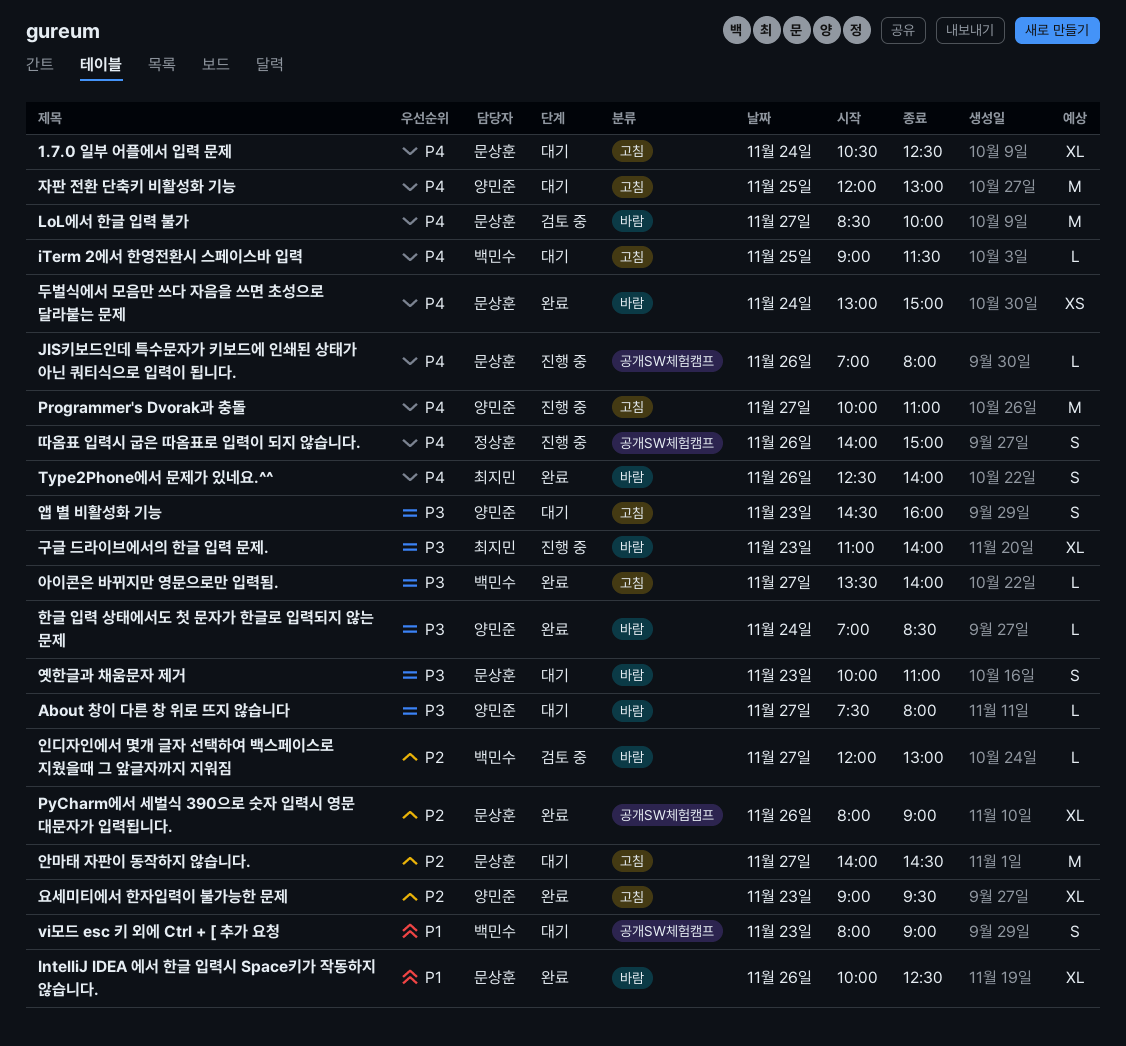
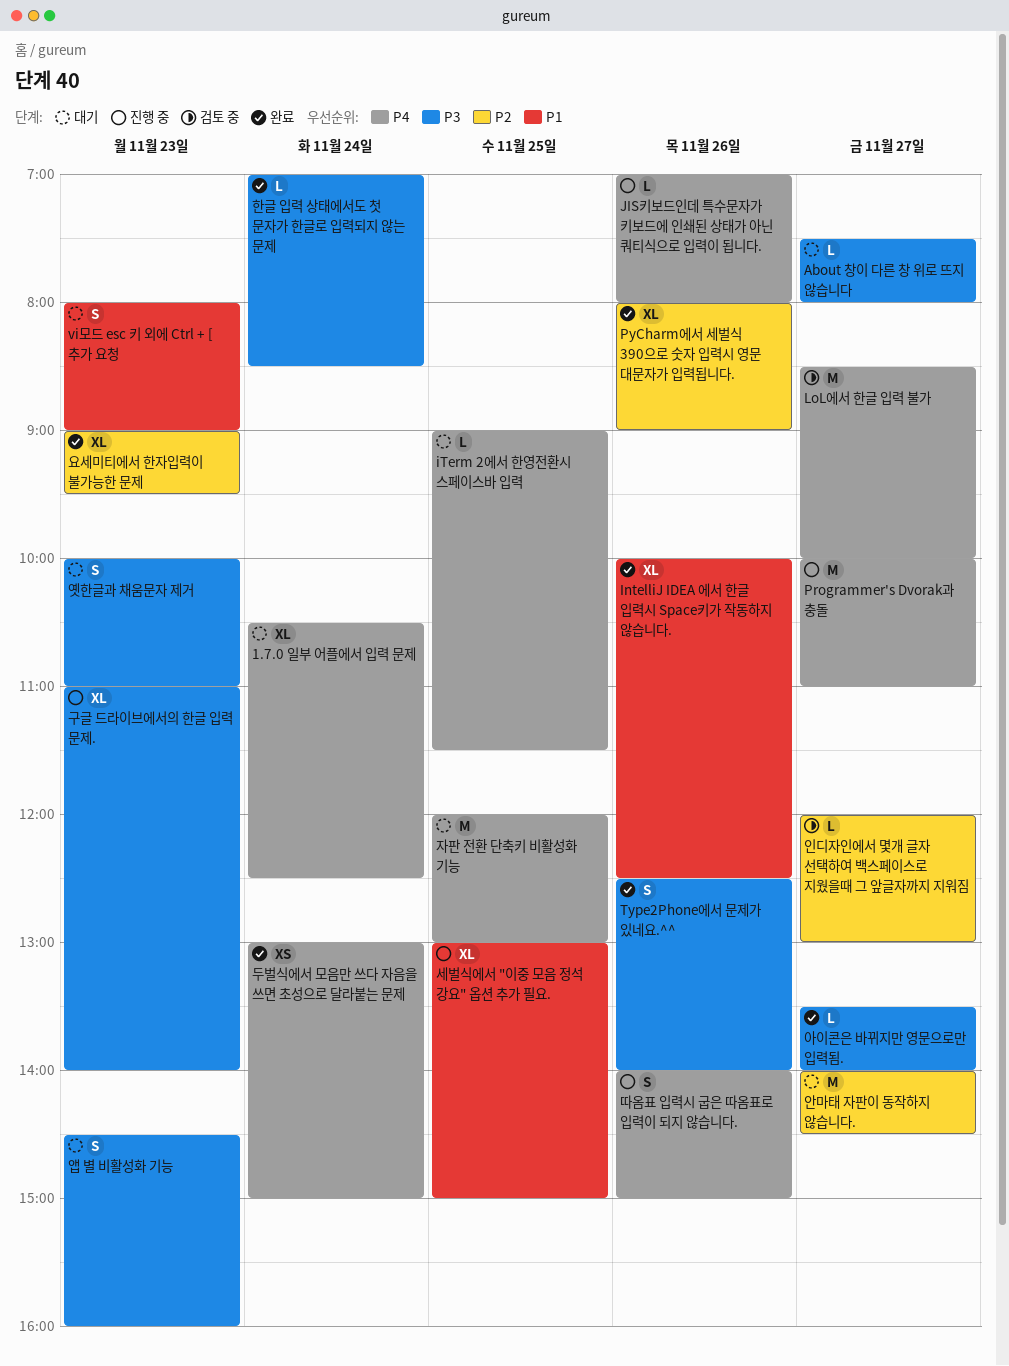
Type2Phone에서 문제가 있네요.^^, priority: P4 -> P3
세벌식에서 "이중 모음 정석 강요" 옵션 추가 필요.: none -> present

